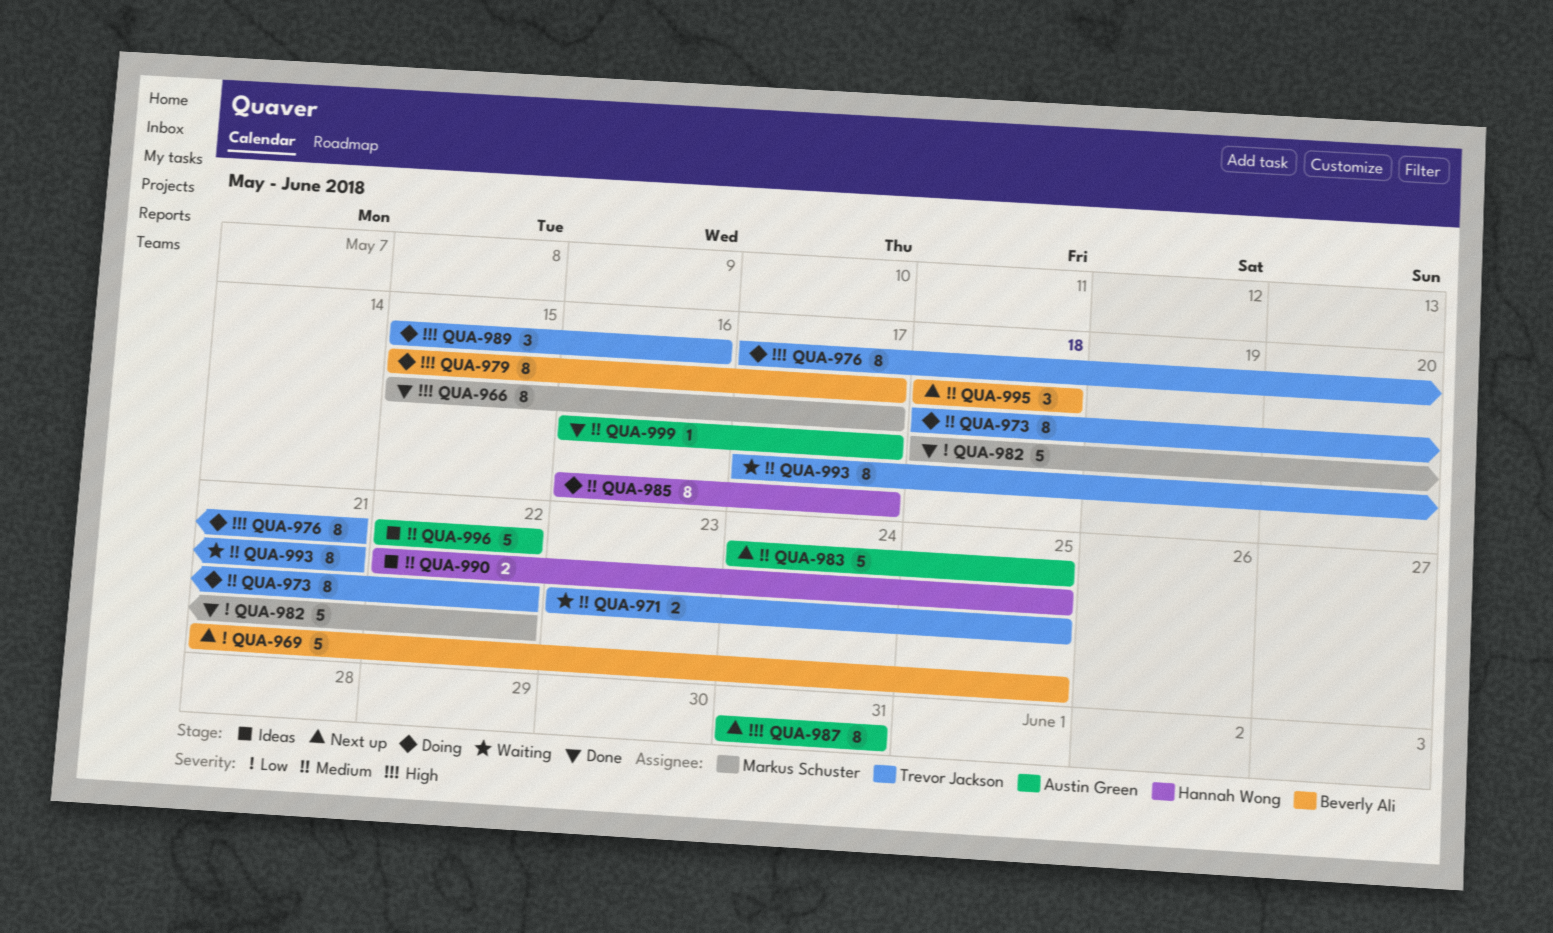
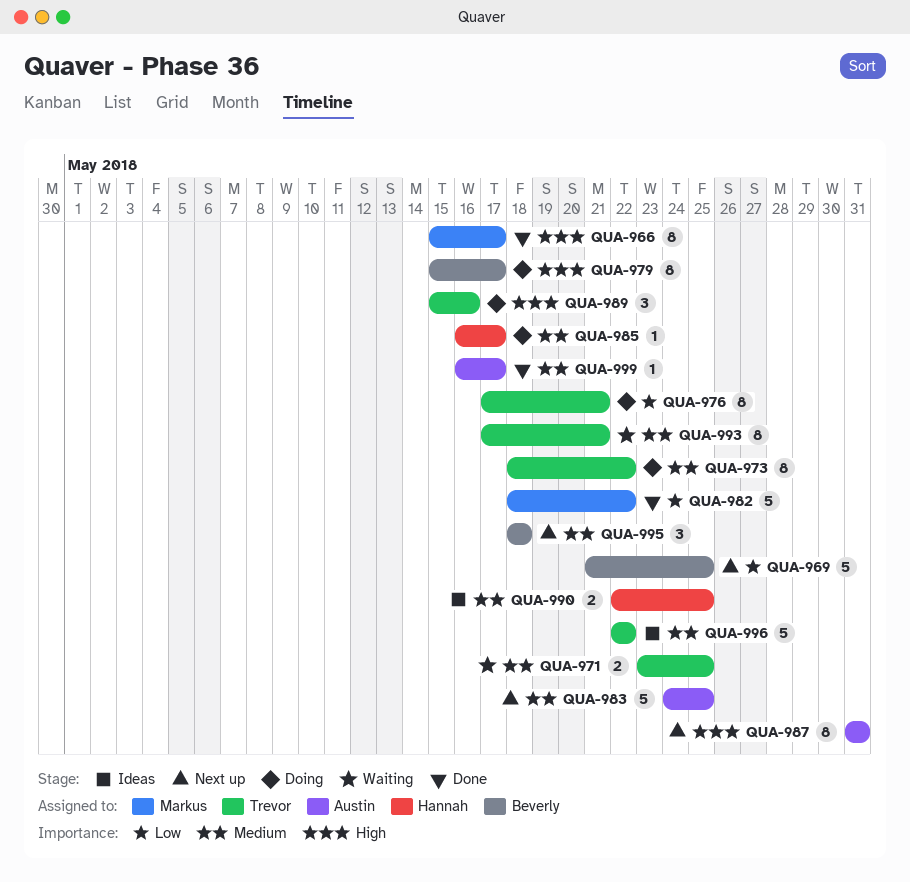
QUA-976, priority: High -> Low
QUA-985, estimate: 8 -> 1
QUA-996, owner: Austin Green -> Trevor Jackson

